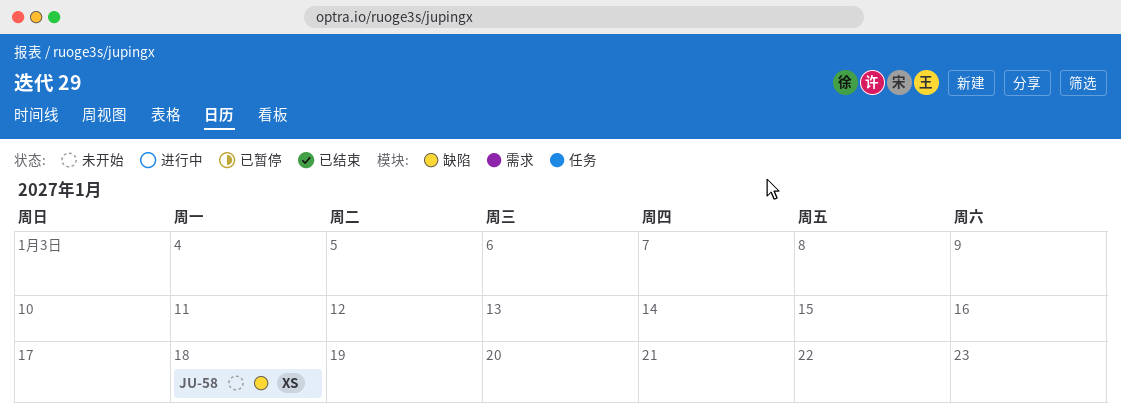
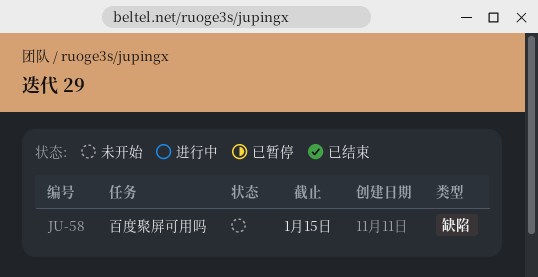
JU-58, due: Jan 18 -> Jan 15

